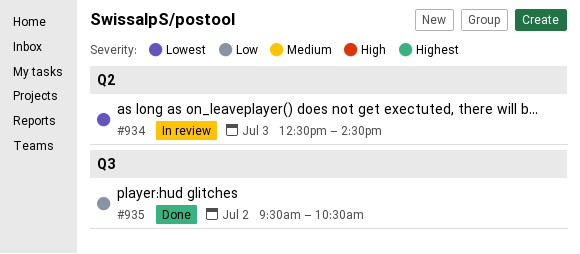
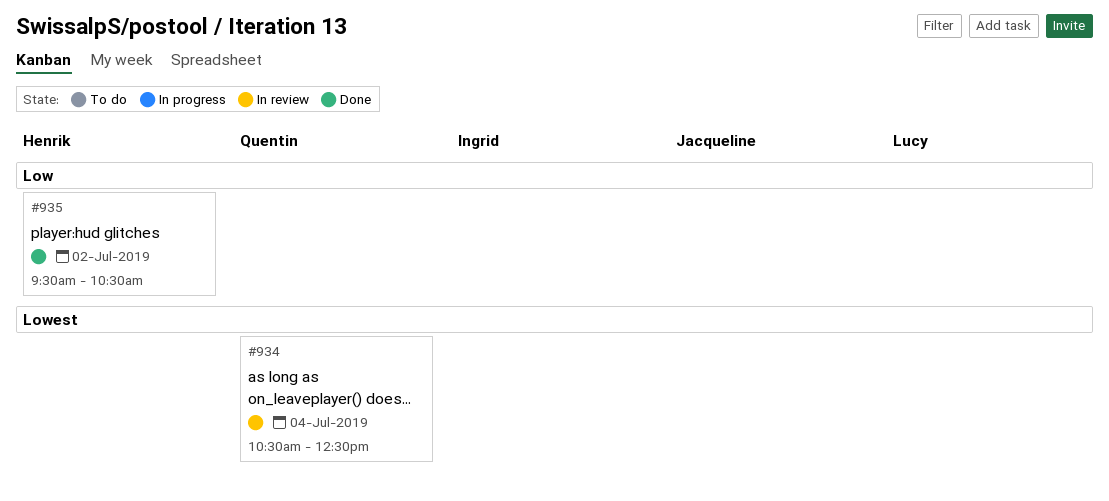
#934, day: Jul 3 -> Jul 4
#934, begins: 12:30 -> 10:30
#934, ends: 14:30 -> 12:30

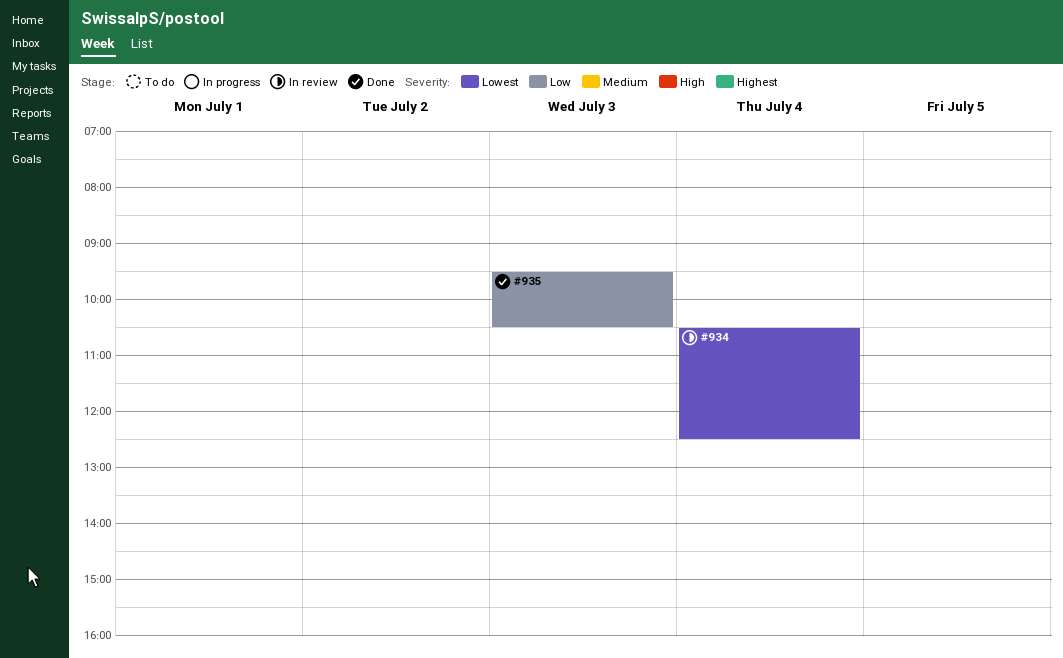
#935, day: Jul 2 -> Jul 3

